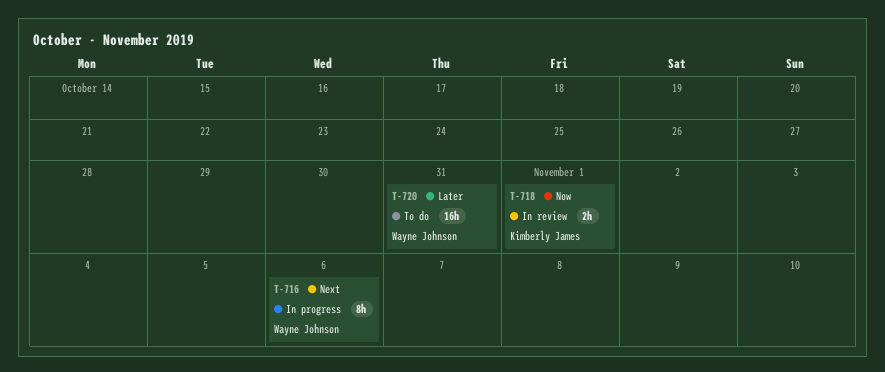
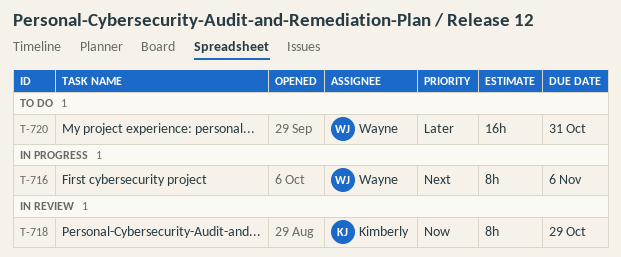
T-718, estimate: 2h -> 8h
T-718, due: Nov 1 -> Oct 29

